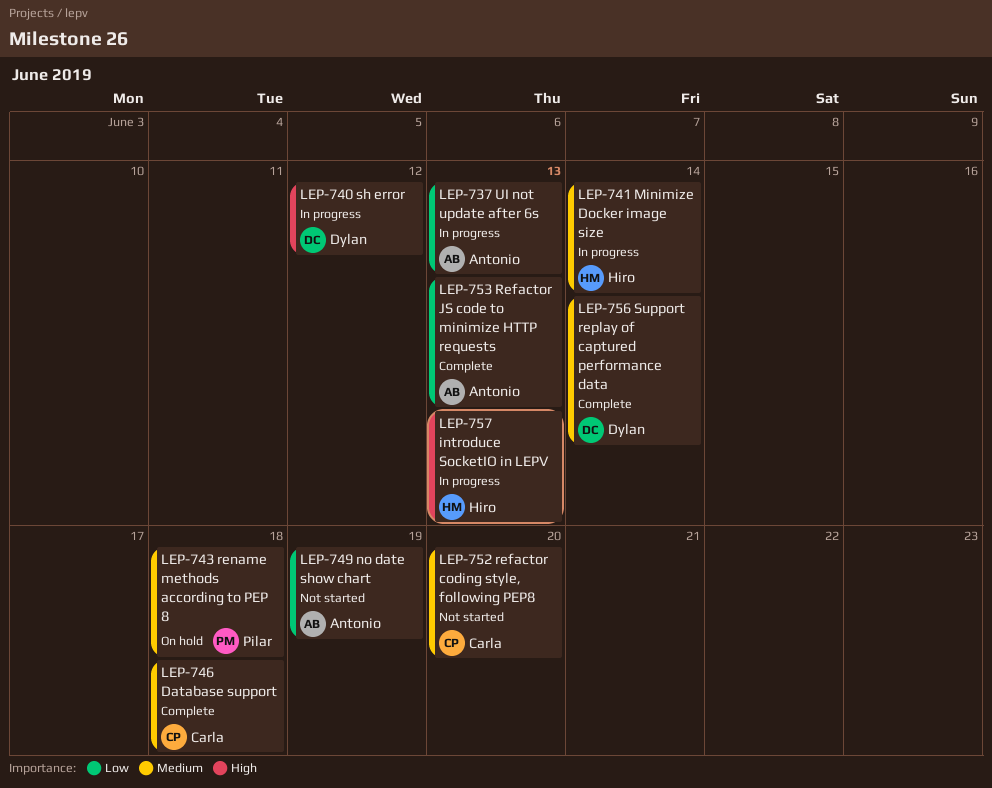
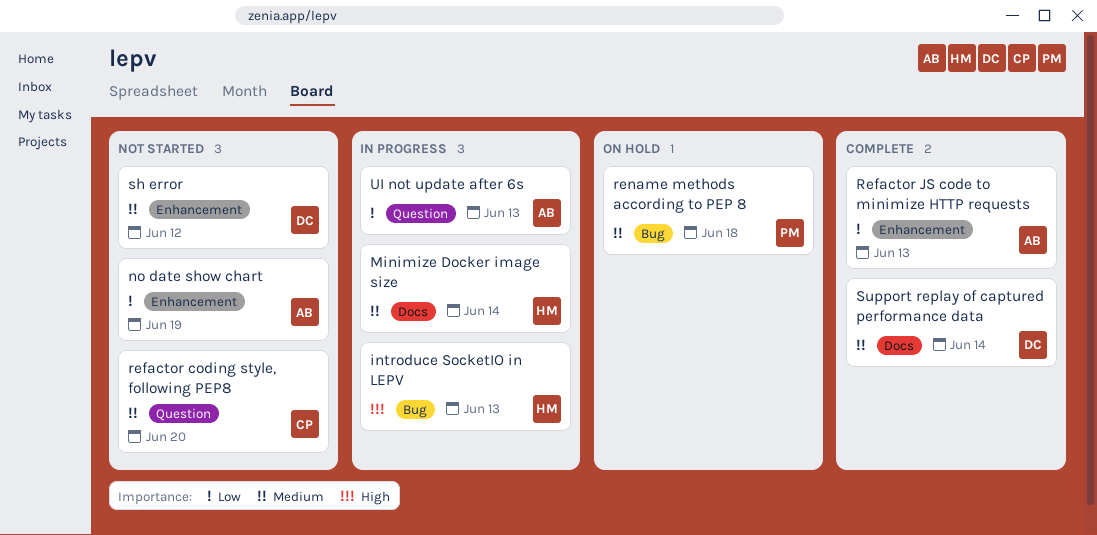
Database support: present -> none
sh error, status: In progress -> Not started
sh error, priority: High -> Medium

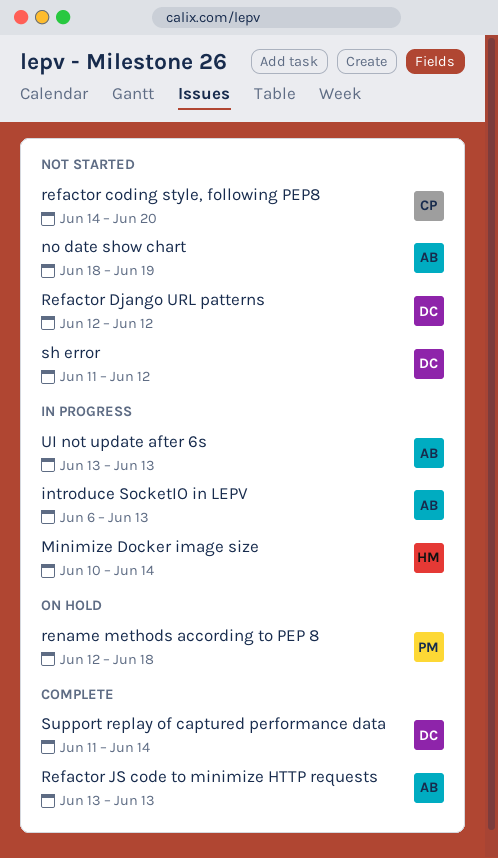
introduce SocketIO in LEPV, owner: HM -> AB
Refactor Django URL patterns: none -> present

